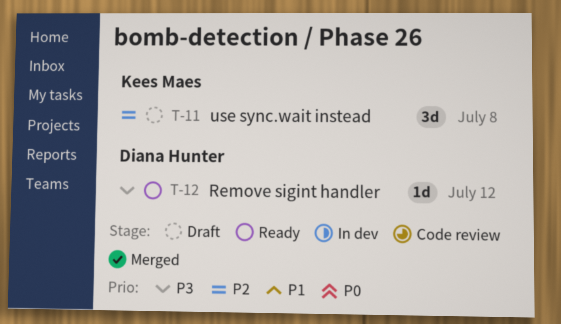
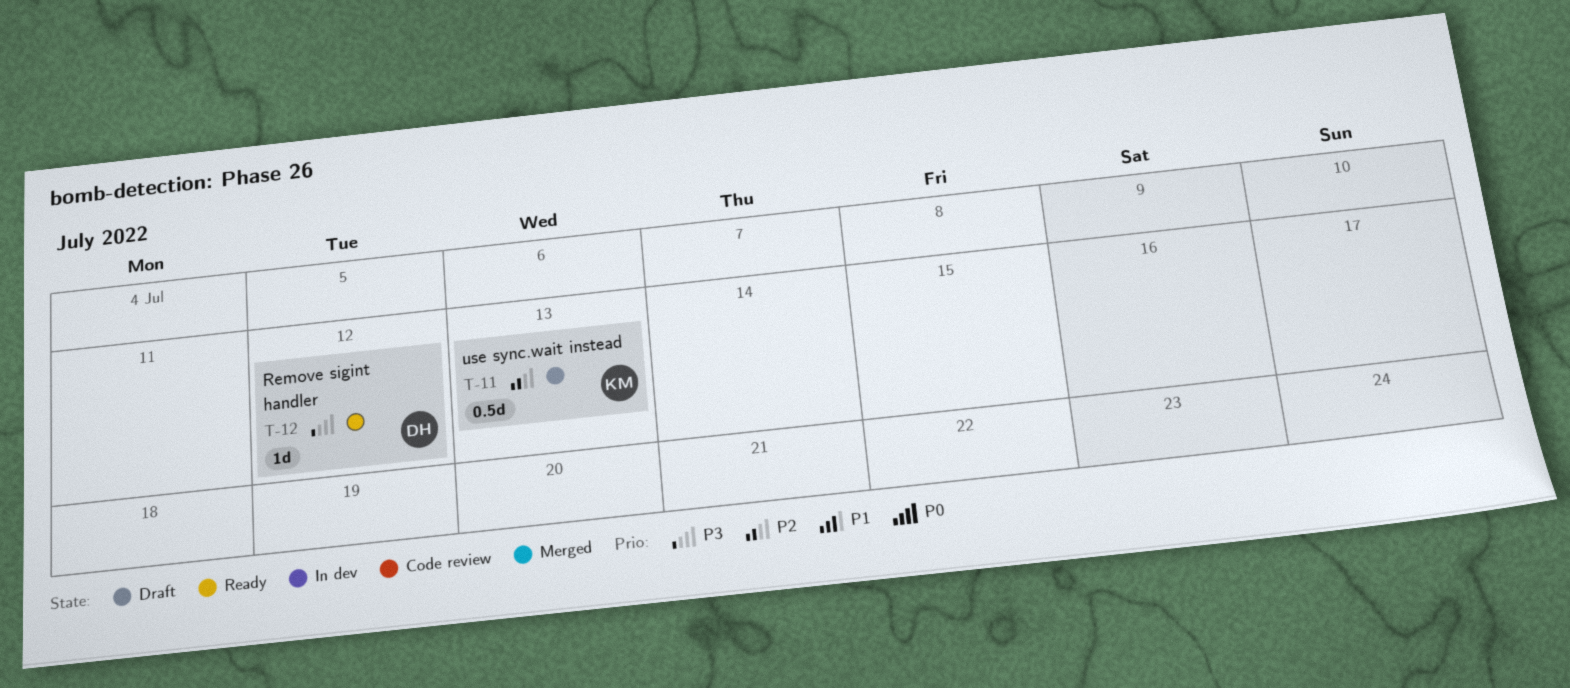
T-11, estimate: 3d -> 0.5d
T-11, due: Jul 8 -> Jul 13

